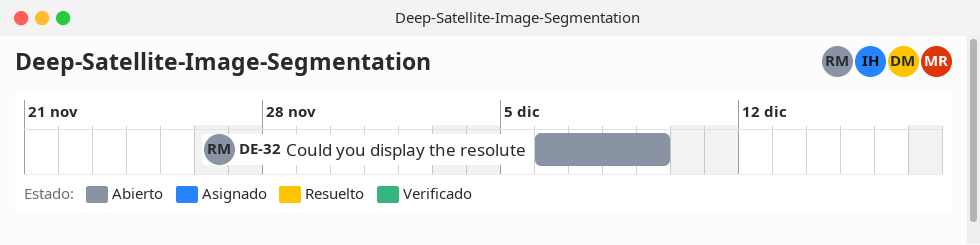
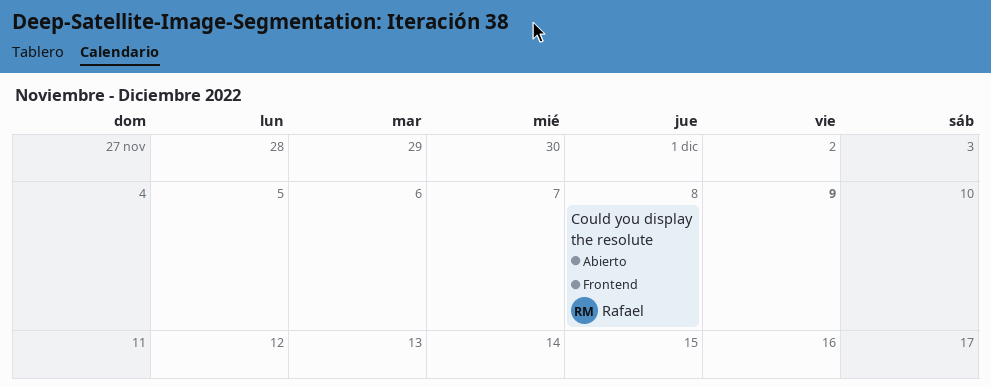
Could you display the resolute, due: Dec 9 -> Dec 8

